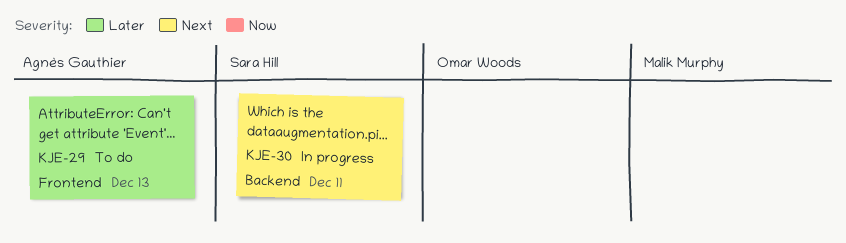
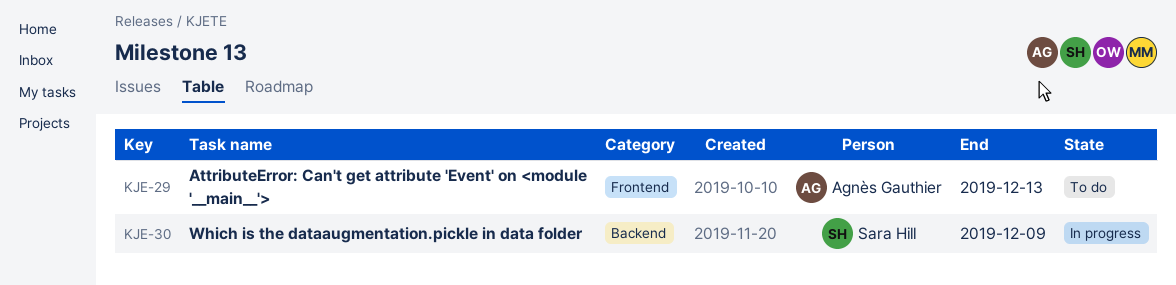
KJE-30, due: Dec 11 -> Dec 9

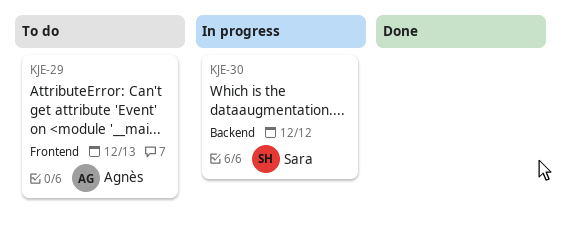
KJE-30, due: Dec 9 -> Dec 12

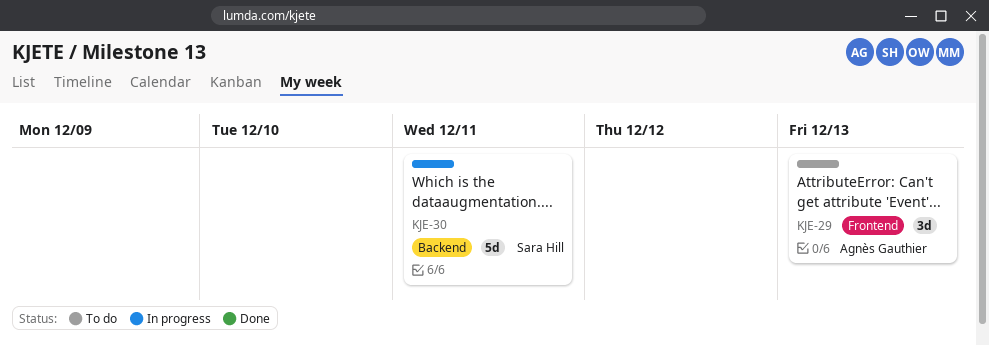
KJE-30, due: Dec 12 -> Dec 11

